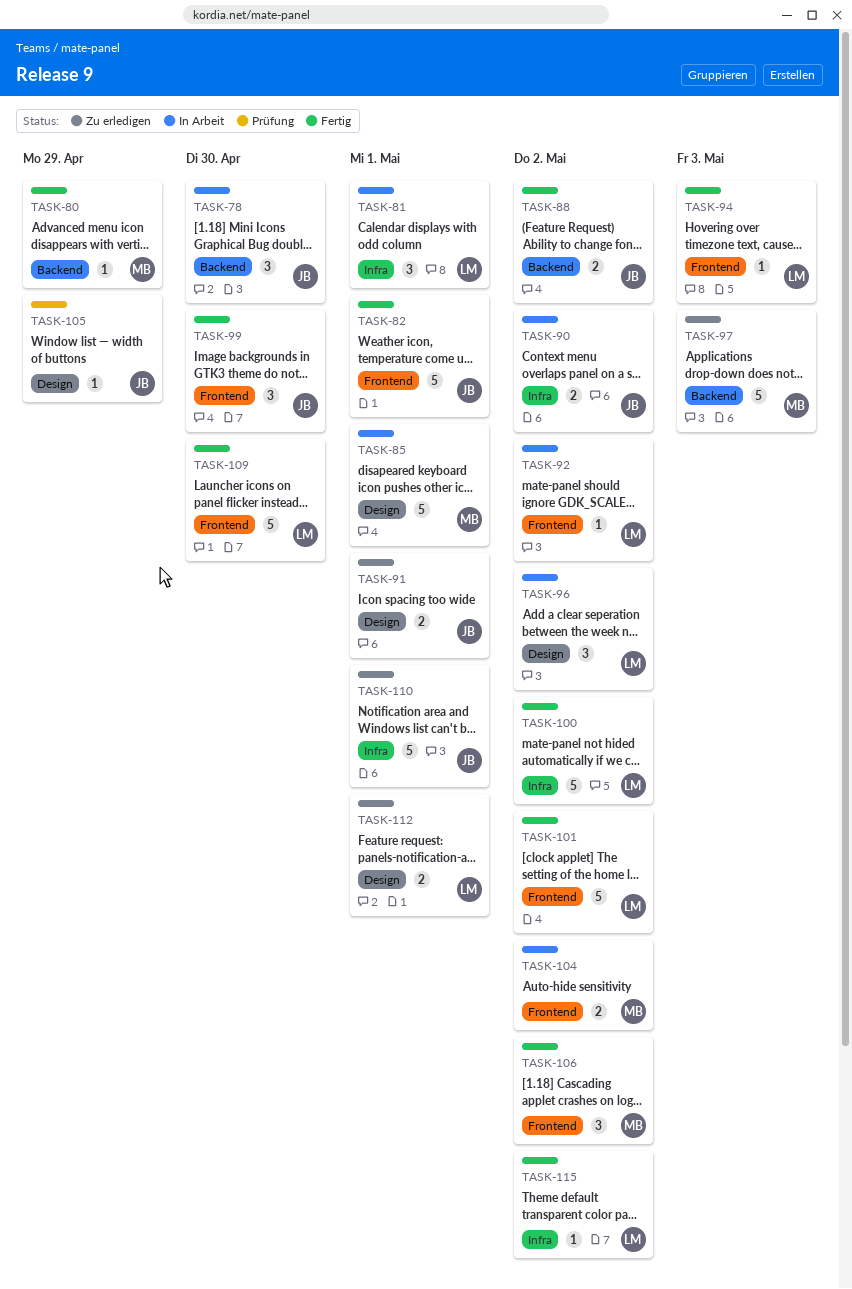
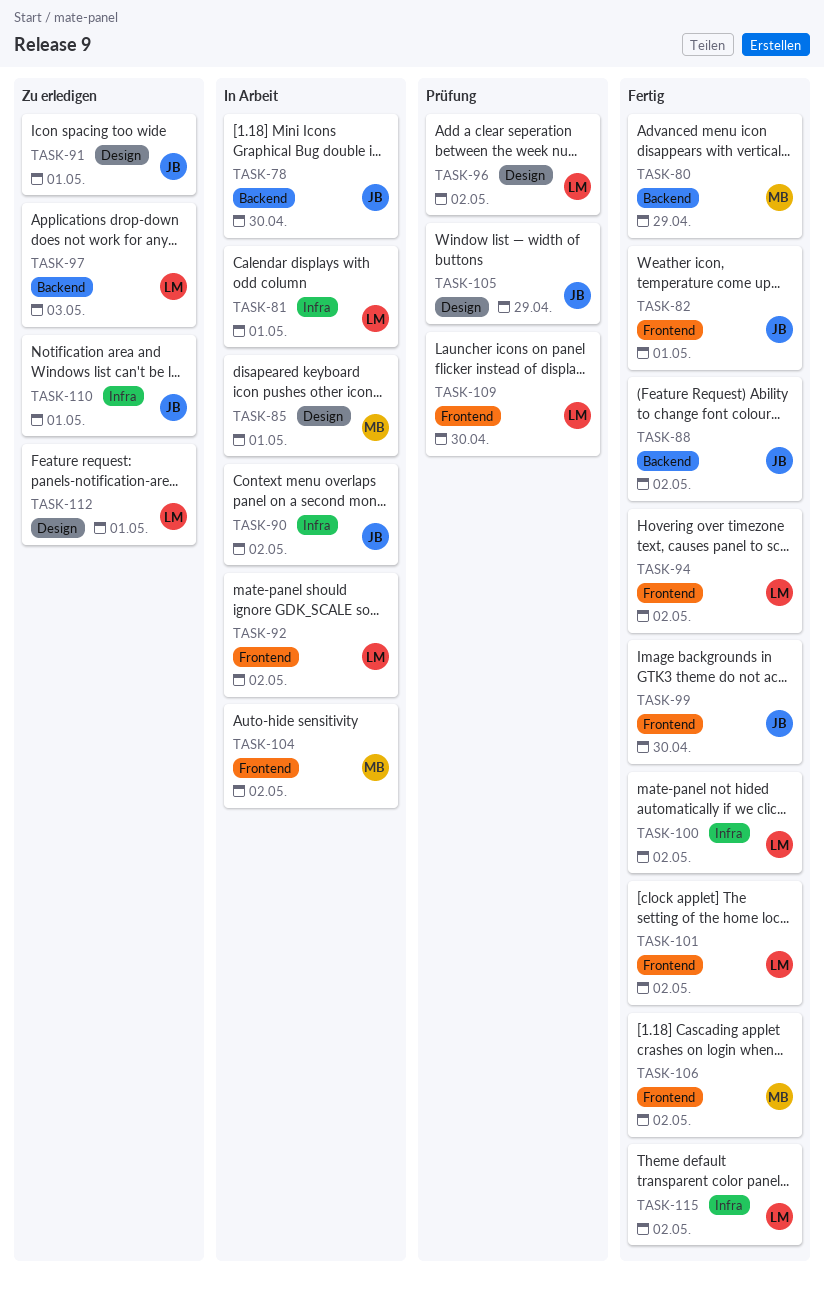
TASK-94, due: May 3 -> May 2
TASK-96, status: In Arbeit -> Prüfung
TASK-97, owner: MB -> LM
TASK-109, status: Fertig -> Prüfung

